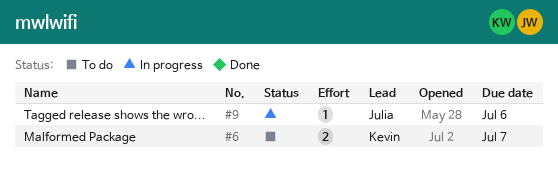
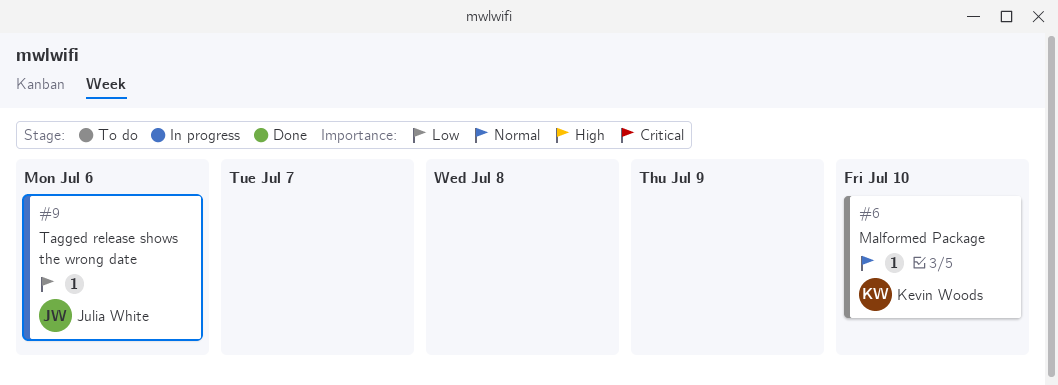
#6, estimate: 2 -> 1
#6, due: Jul 7 -> Jul 10

